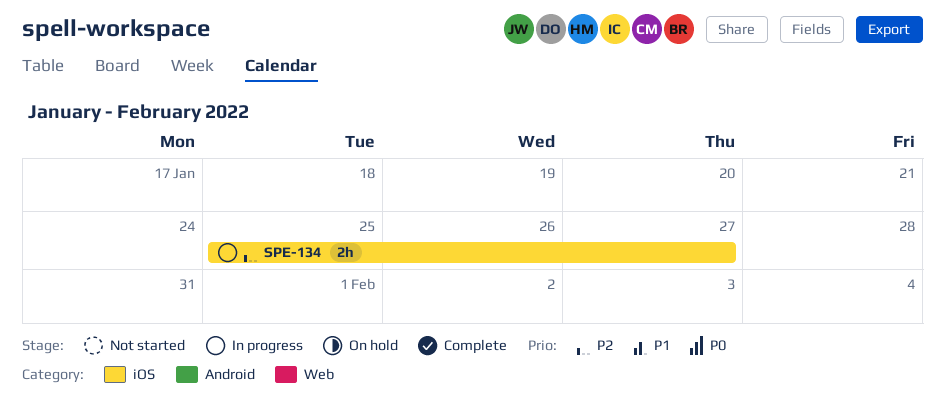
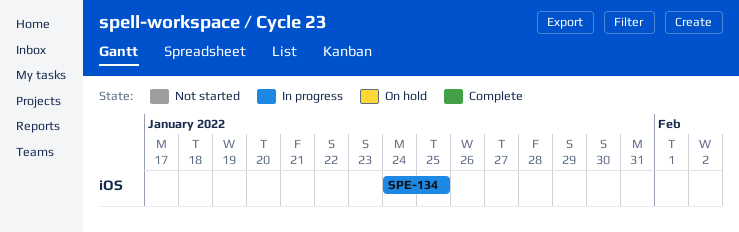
SPE-134, start: Jan 25 -> Jan 24
SPE-134, due: Jan 27 -> Jan 25

